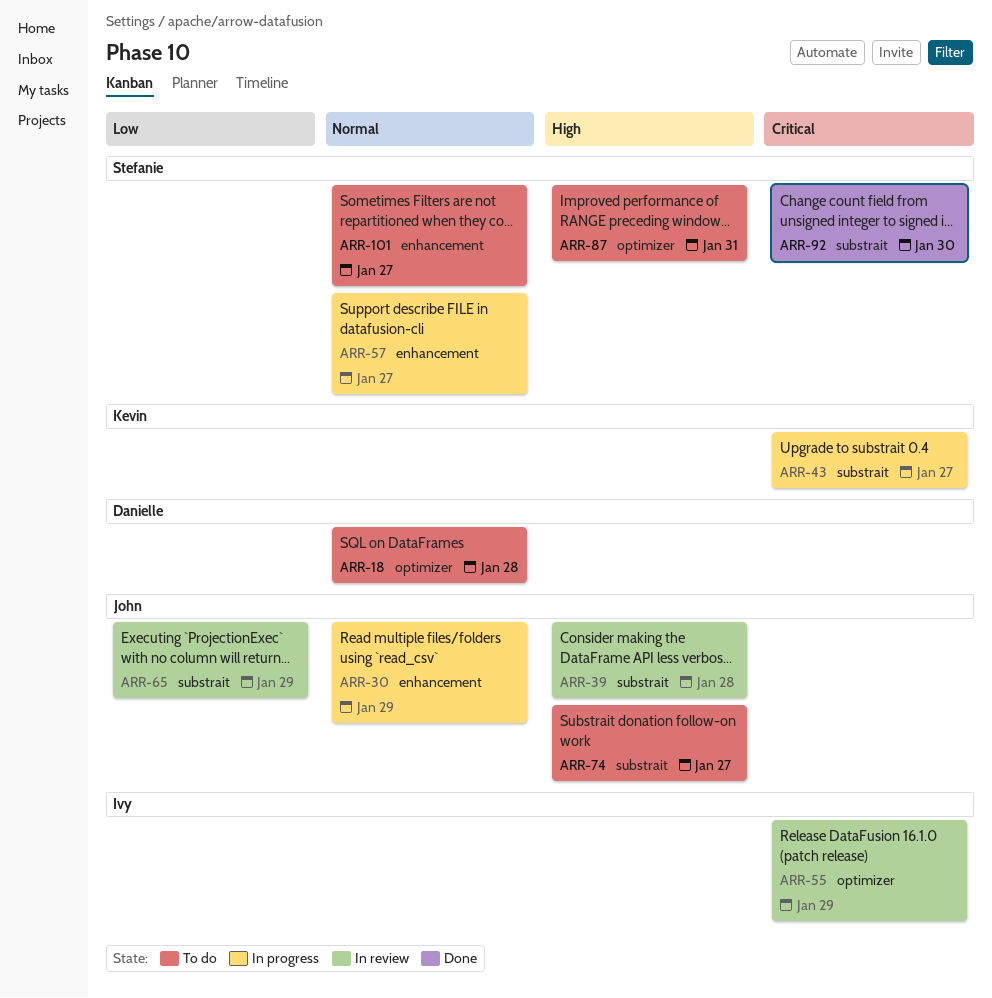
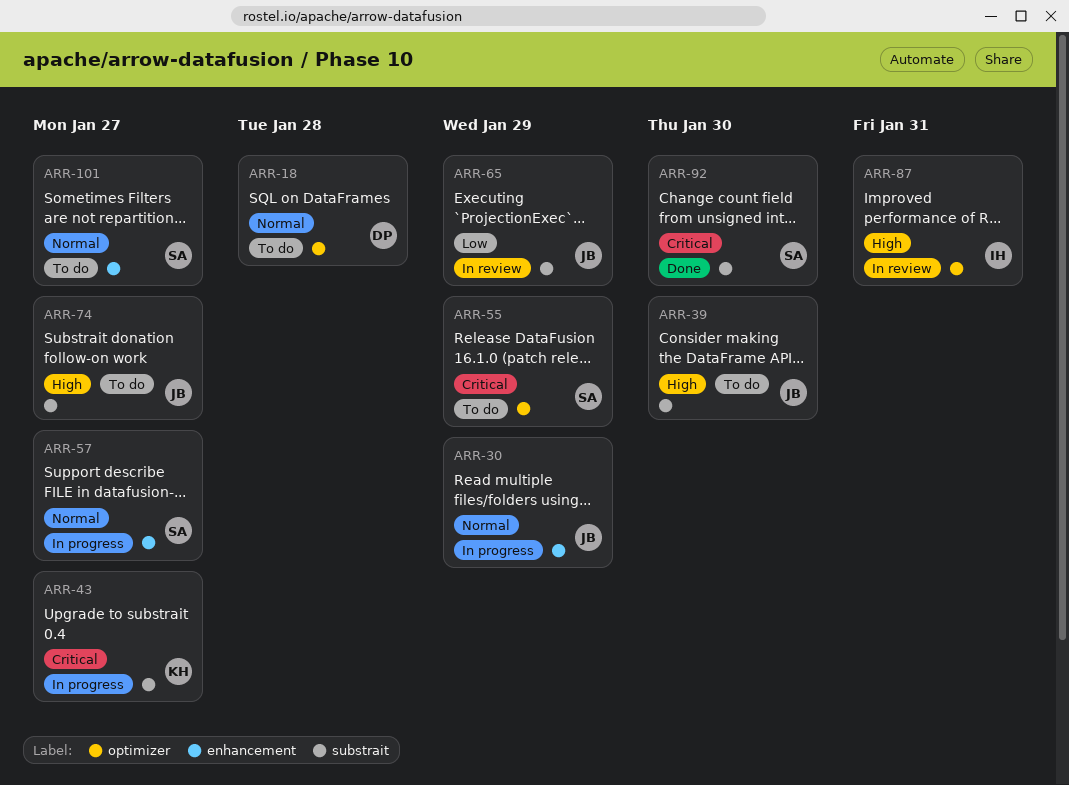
ARR-39, status: In review -> To do
ARR-39, due: Jan 28 -> Jan 30
ARR-55, status: In review -> To do
ARR-55, owner: Ivy -> Stefanie
ARR-87, status: To do -> In review
ARR-87, owner: Stefanie -> Ivy

